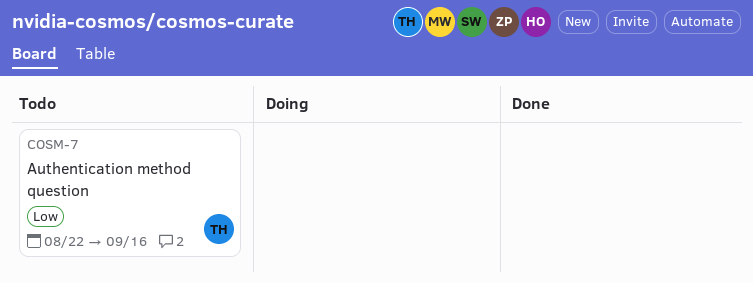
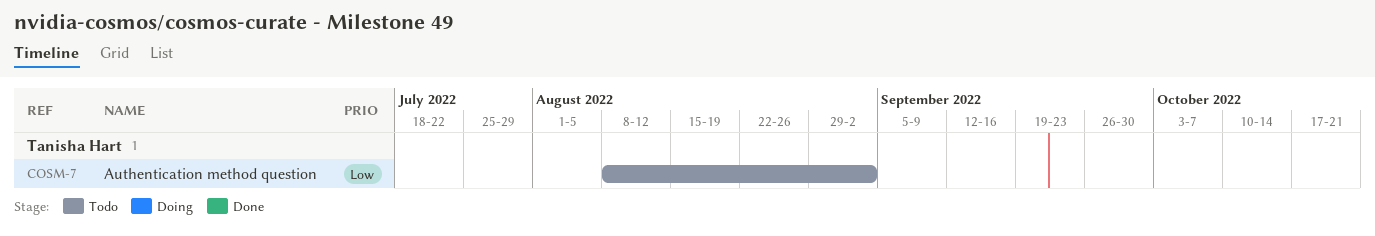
COSM-7, start: Aug 22 -> Aug 8
COSM-7, due: Sep 16 -> Sep 2

